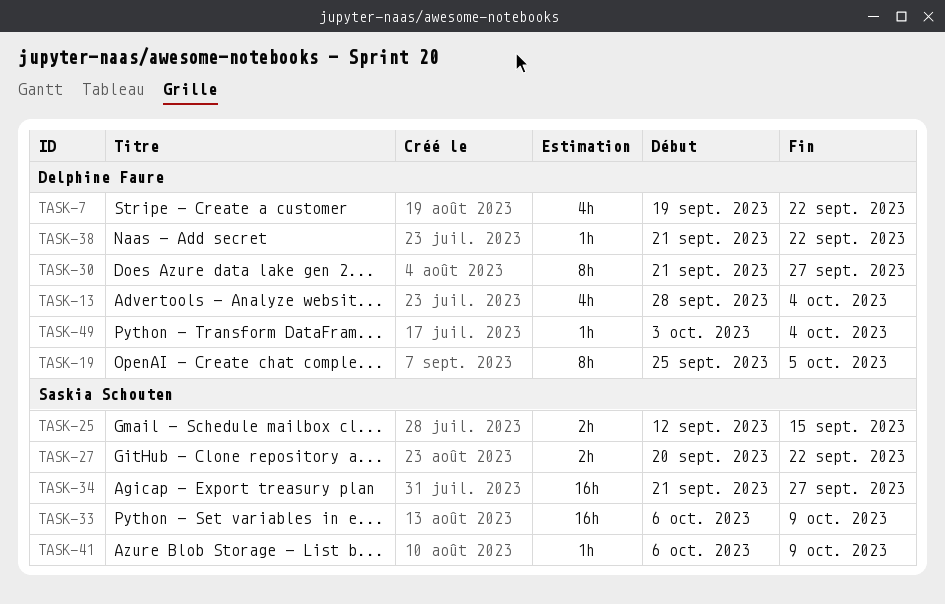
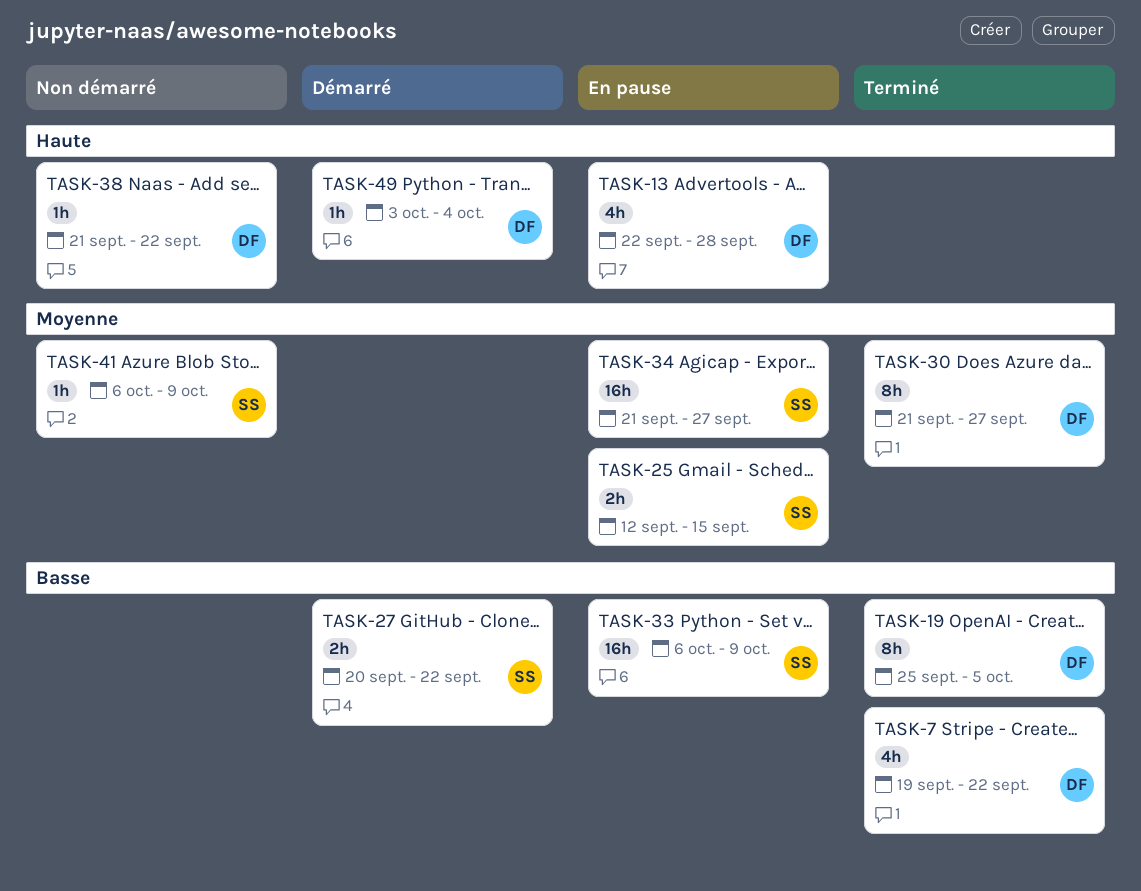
TASK-13, start: Sep 28 -> Sep 22
TASK-13, due: Oct 4 -> Sep 28

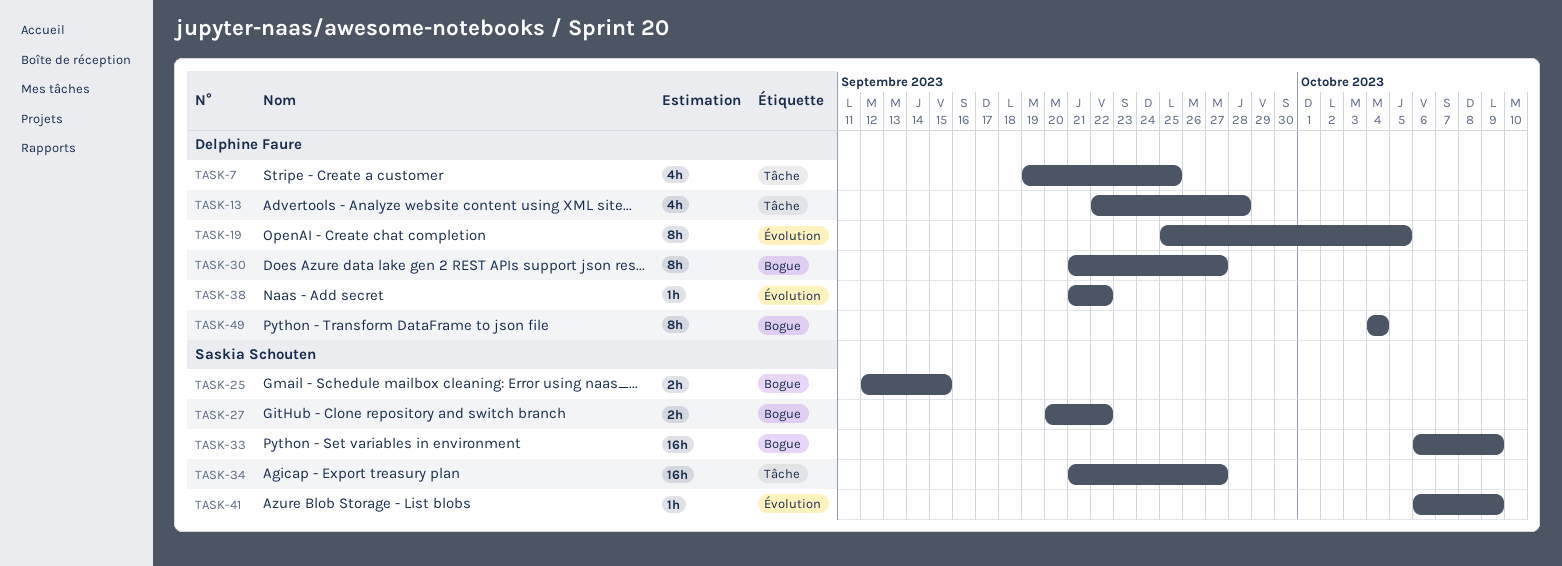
TASK-7, due: Sep 22 -> Sep 25
TASK-49, estimate: 1h -> 8h
TASK-49, start: Oct 3 -> Oct 4

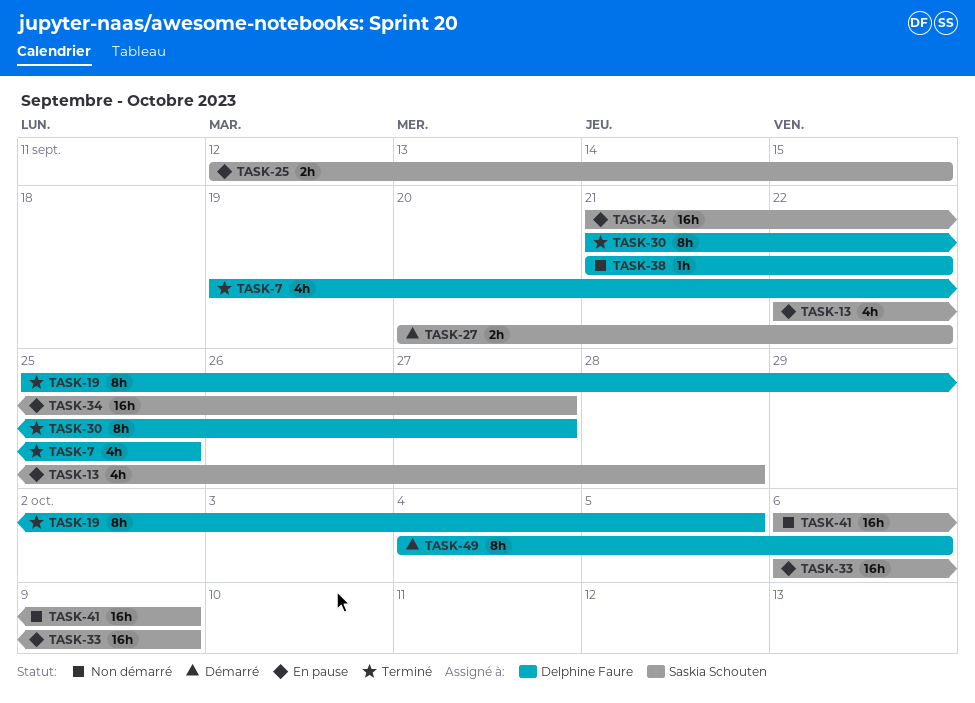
TASK-13, owner: Delphine Faure -> Saskia Schouten
TASK-41, estimate: 1h -> 16h
TASK-49, due: Oct 4 -> Oct 6

